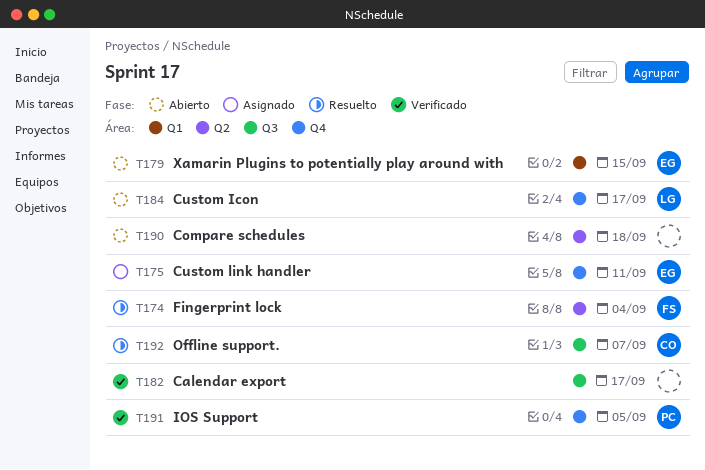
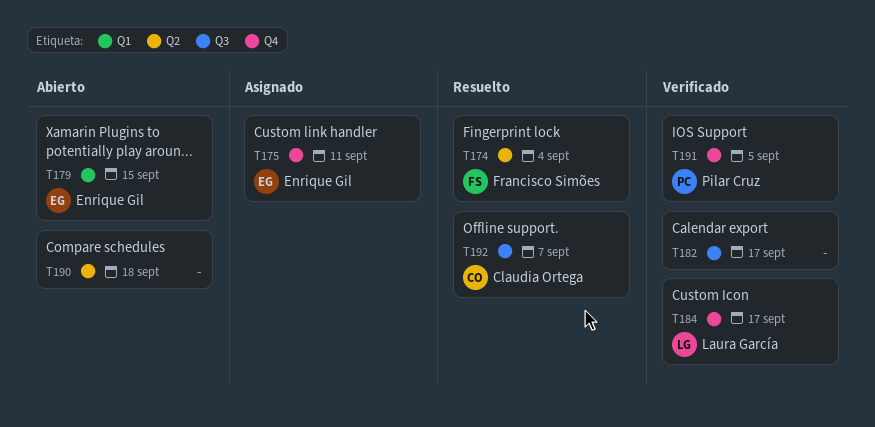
T184, status: Abierto -> Verificado

